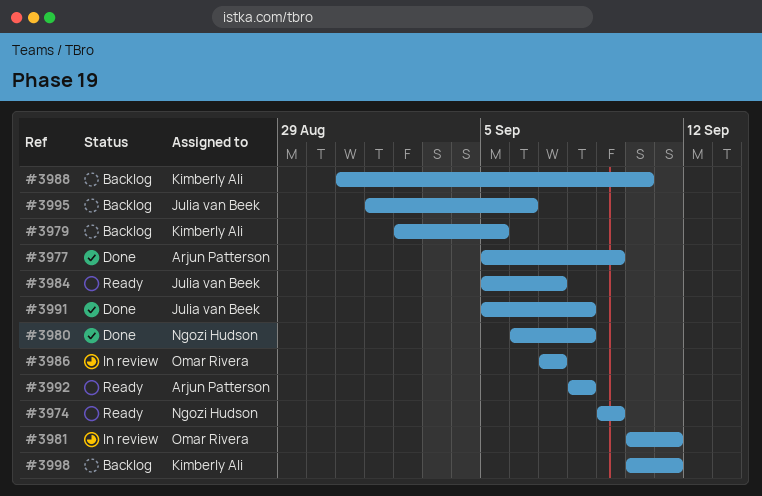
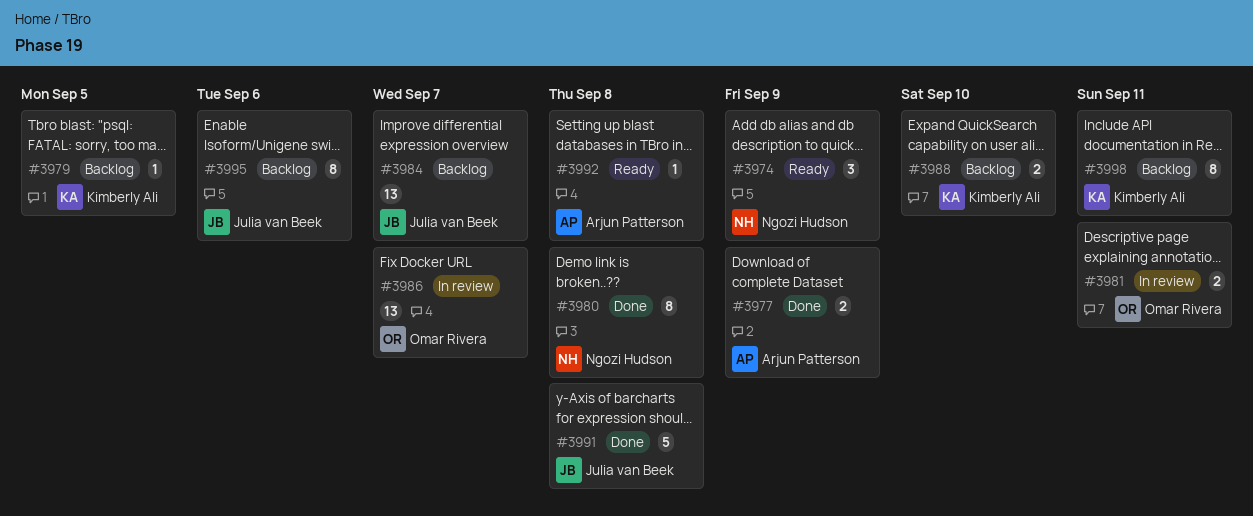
#3984, status: Ready -> Backlog

